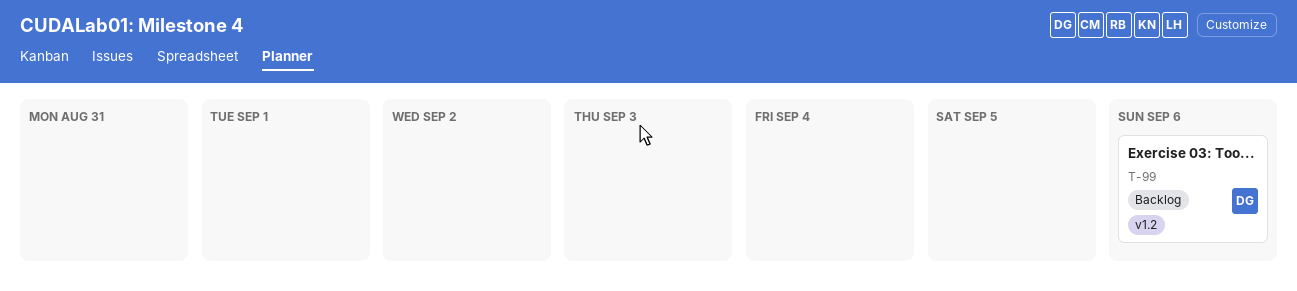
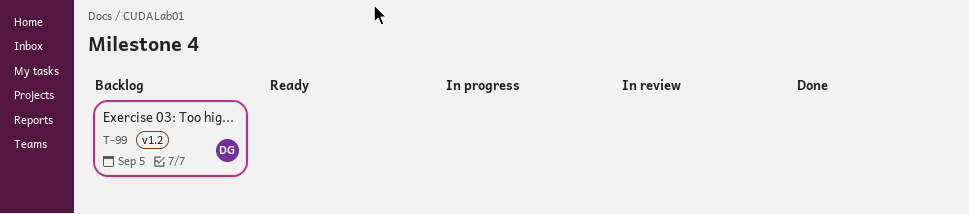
T-99, due: Sep 6 -> Sep 5

